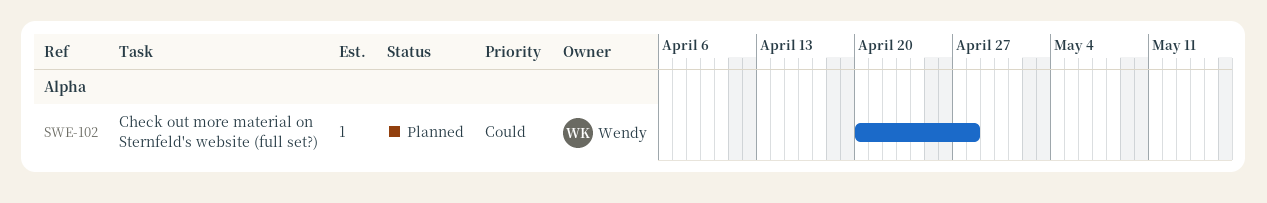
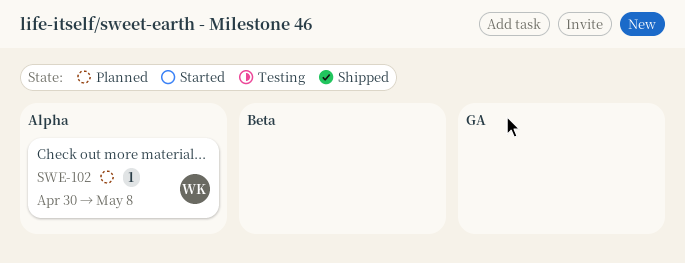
SWE-102, start: Apr 20 -> Apr 30
SWE-102, due: Apr 28 -> May 8

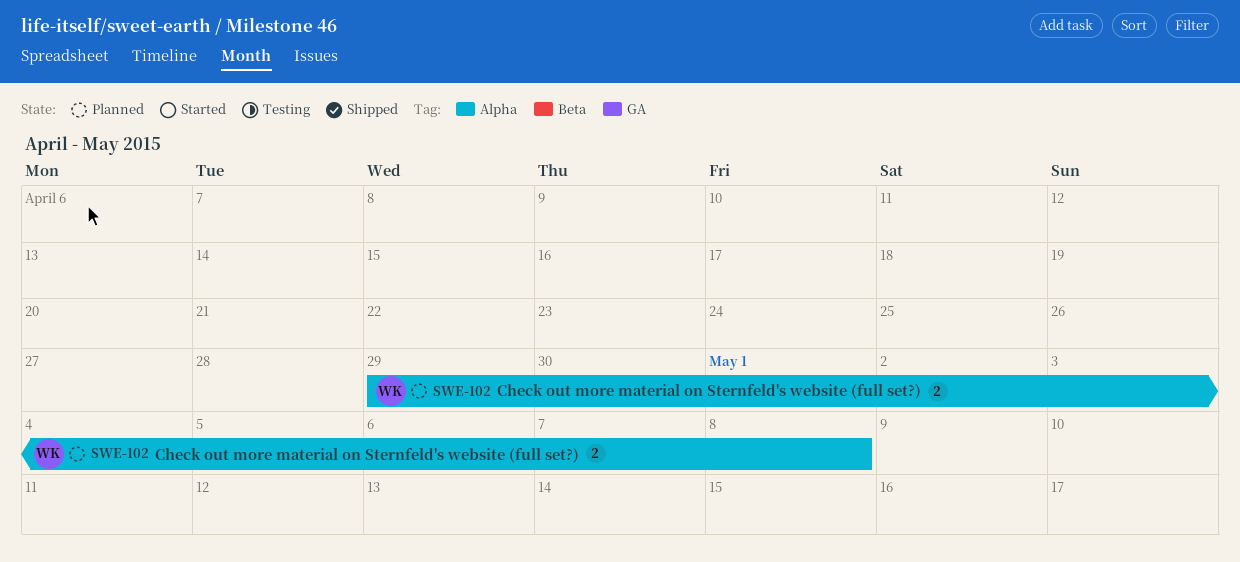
SWE-102, estimate: 1 -> 2
SWE-102, start: Apr 30 -> Apr 29

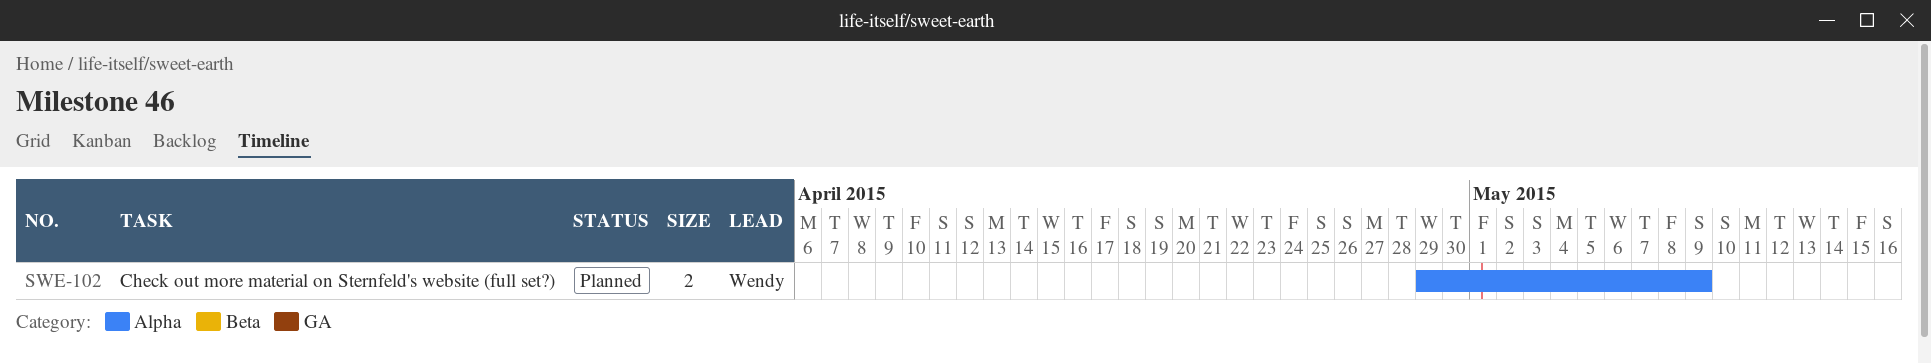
SWE-102, due: May 8 -> May 9

